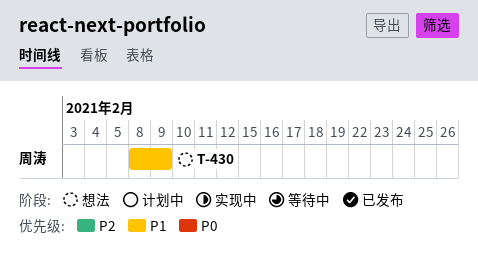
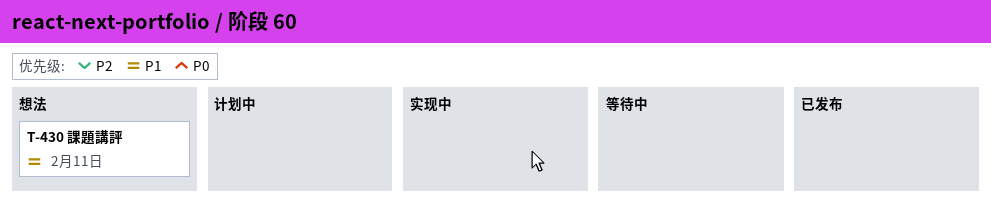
T-430, due: Feb 9 -> Feb 11

